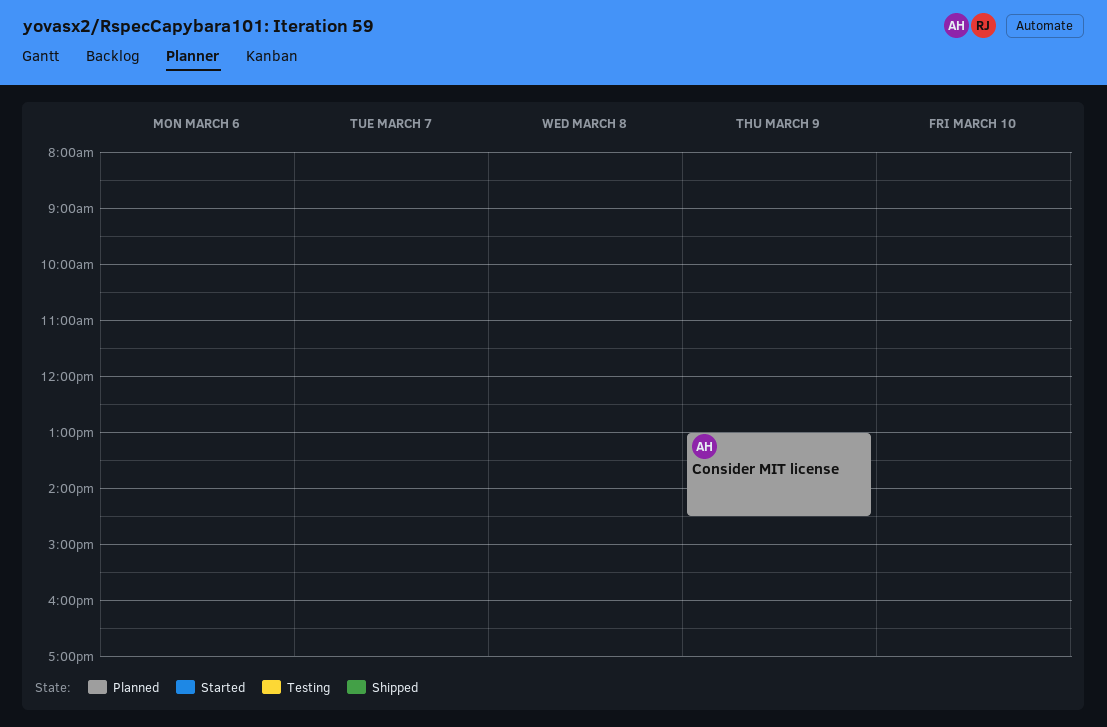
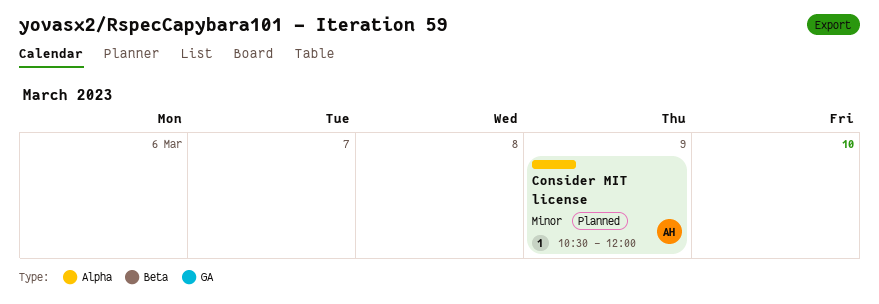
Consider MIT license, begins: 13:00 -> 10:30
Consider MIT license, ends: 14:30 -> 12:00

